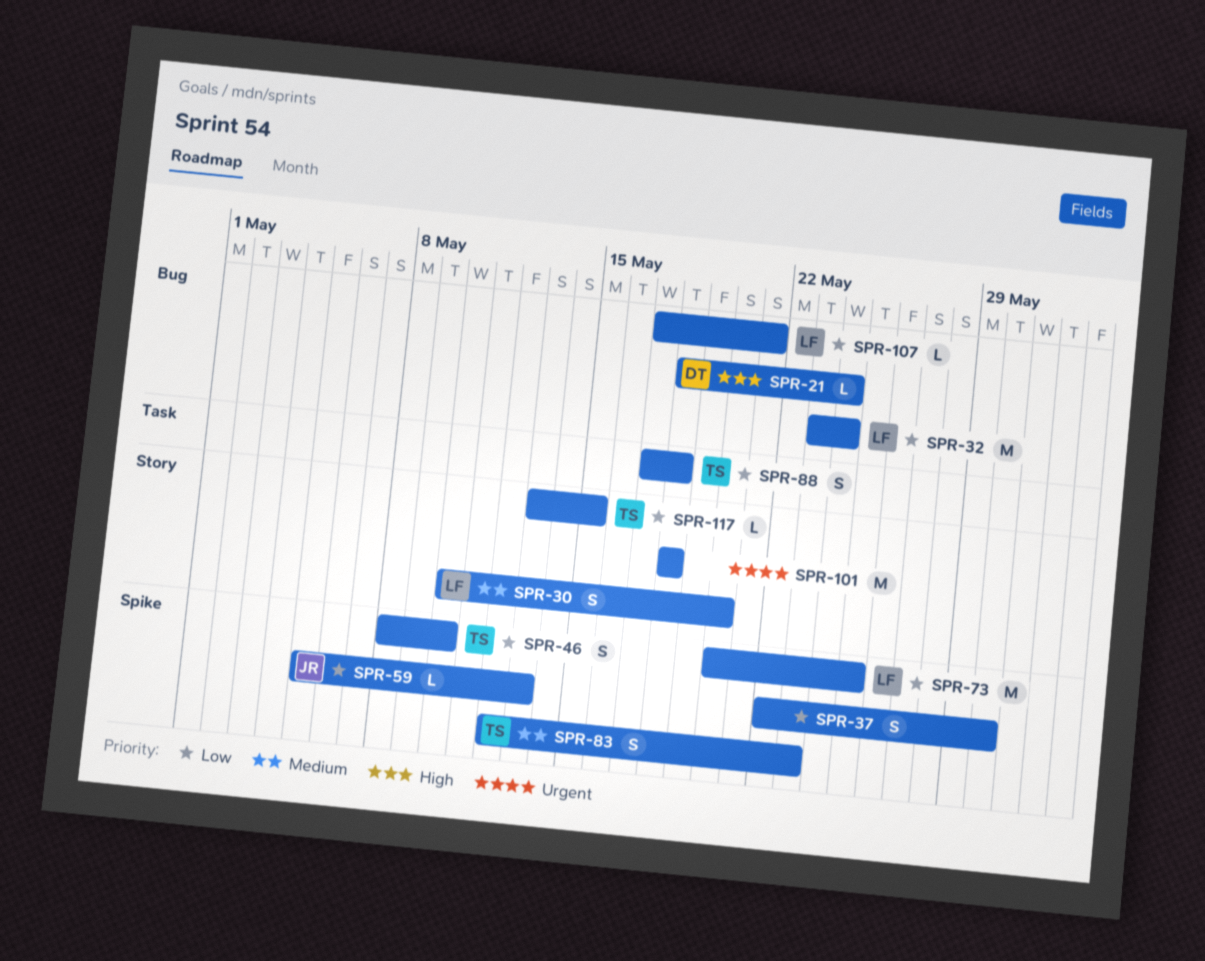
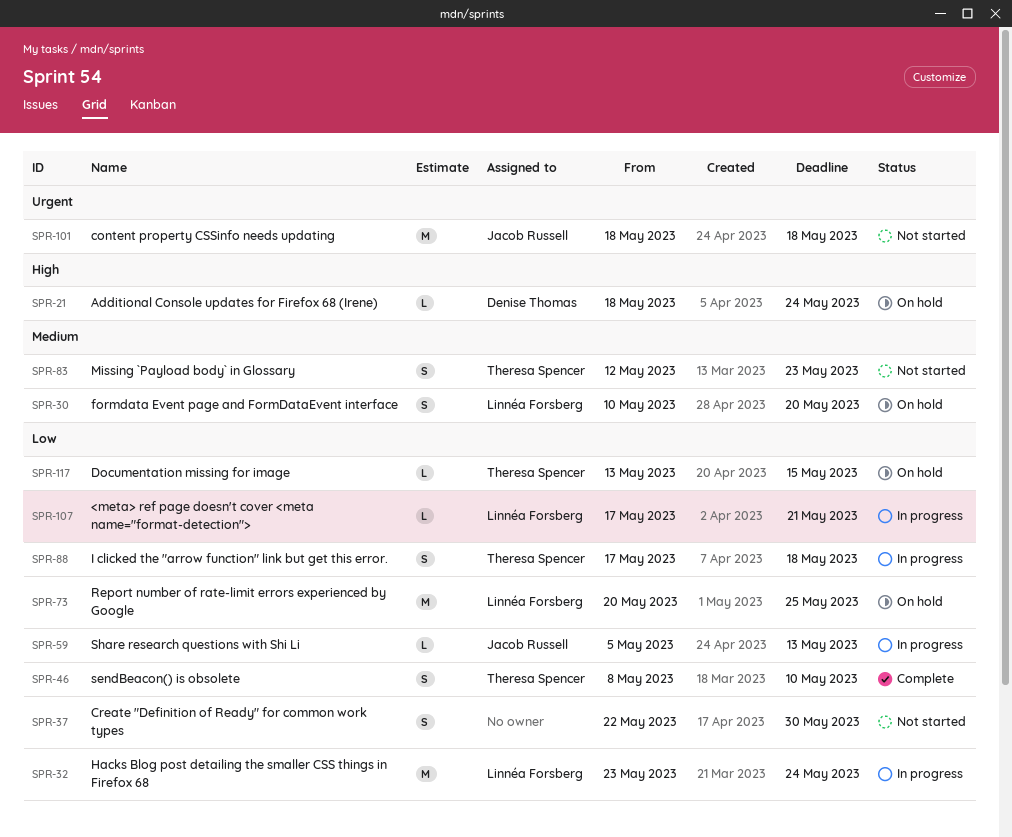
SPR-101, owner: none -> Jacob Russell

